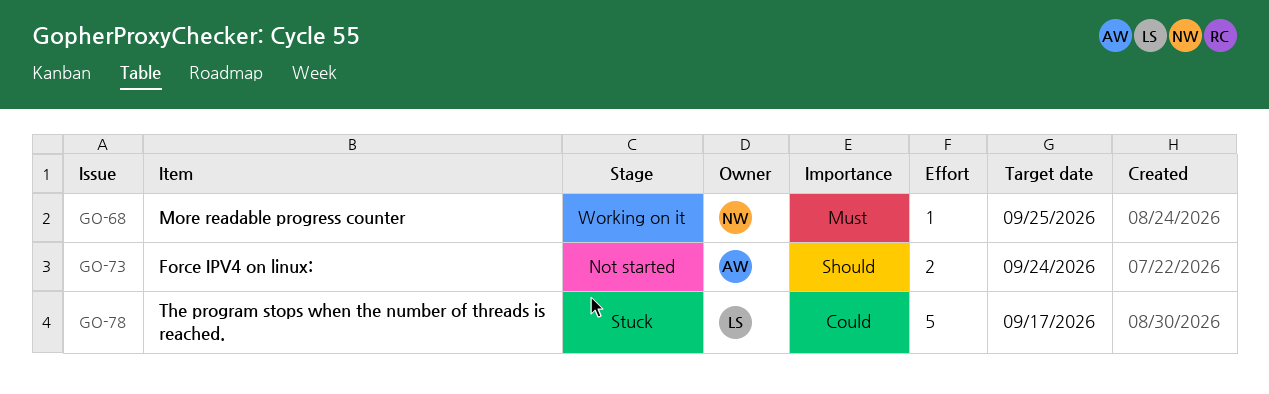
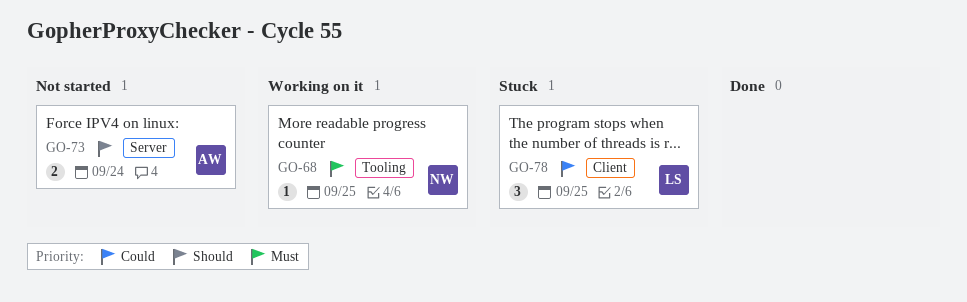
GO-78, estimate: 5 -> 3
GO-78, due: Sep 17 -> Sep 25

